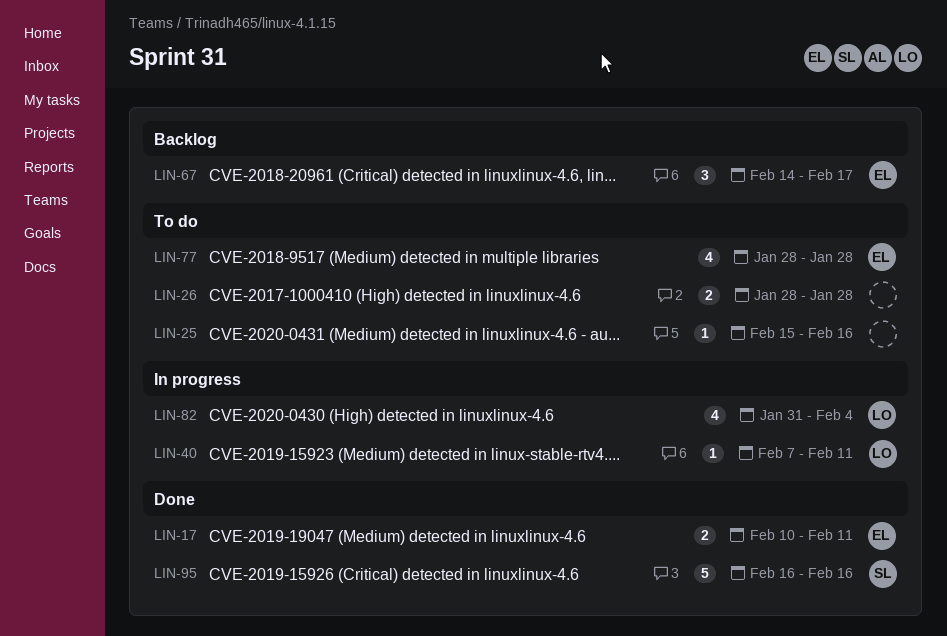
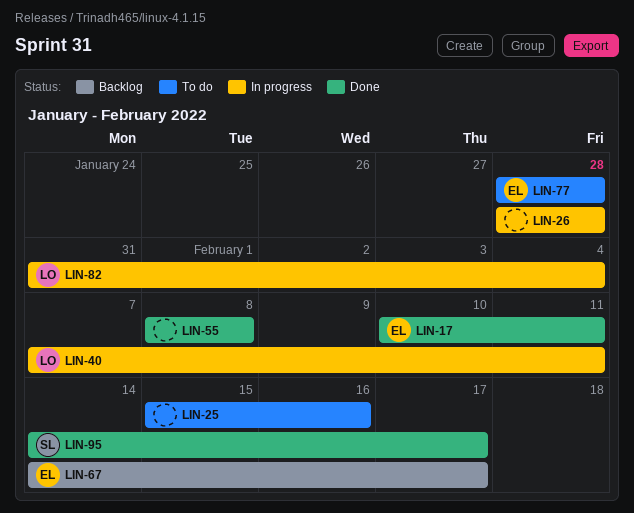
LIN-26, status: To do -> In progress
LIN-55: none -> present
LIN-95, start: Feb 16 -> Feb 14
LIN-95, due: Feb 16 -> Feb 17

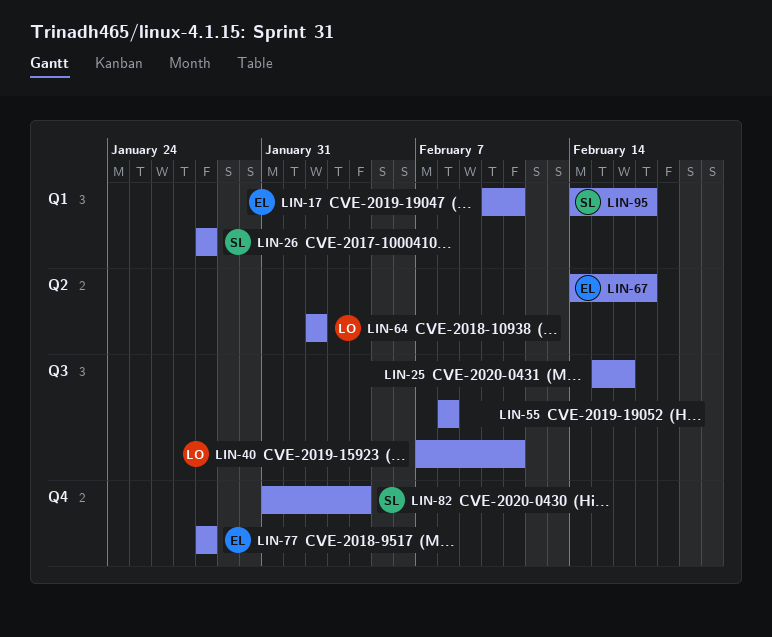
LIN-26, owner: none -> SL
LIN-64: none -> present
LIN-82, owner: LO -> SL

